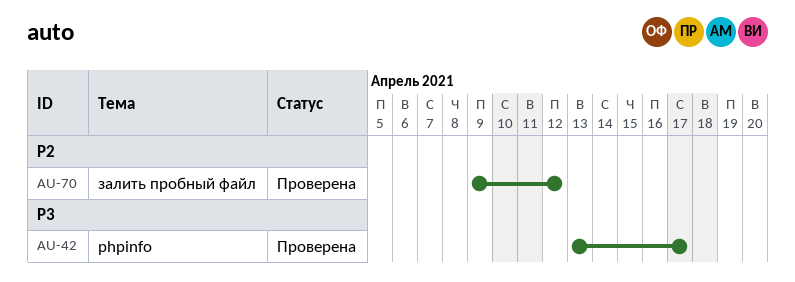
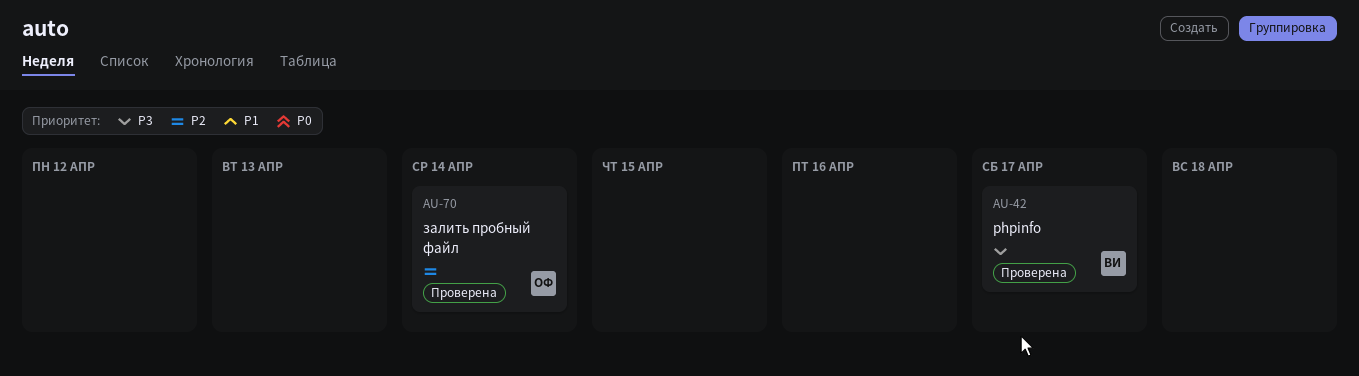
AU-70, due: Apr 12 -> Apr 14

